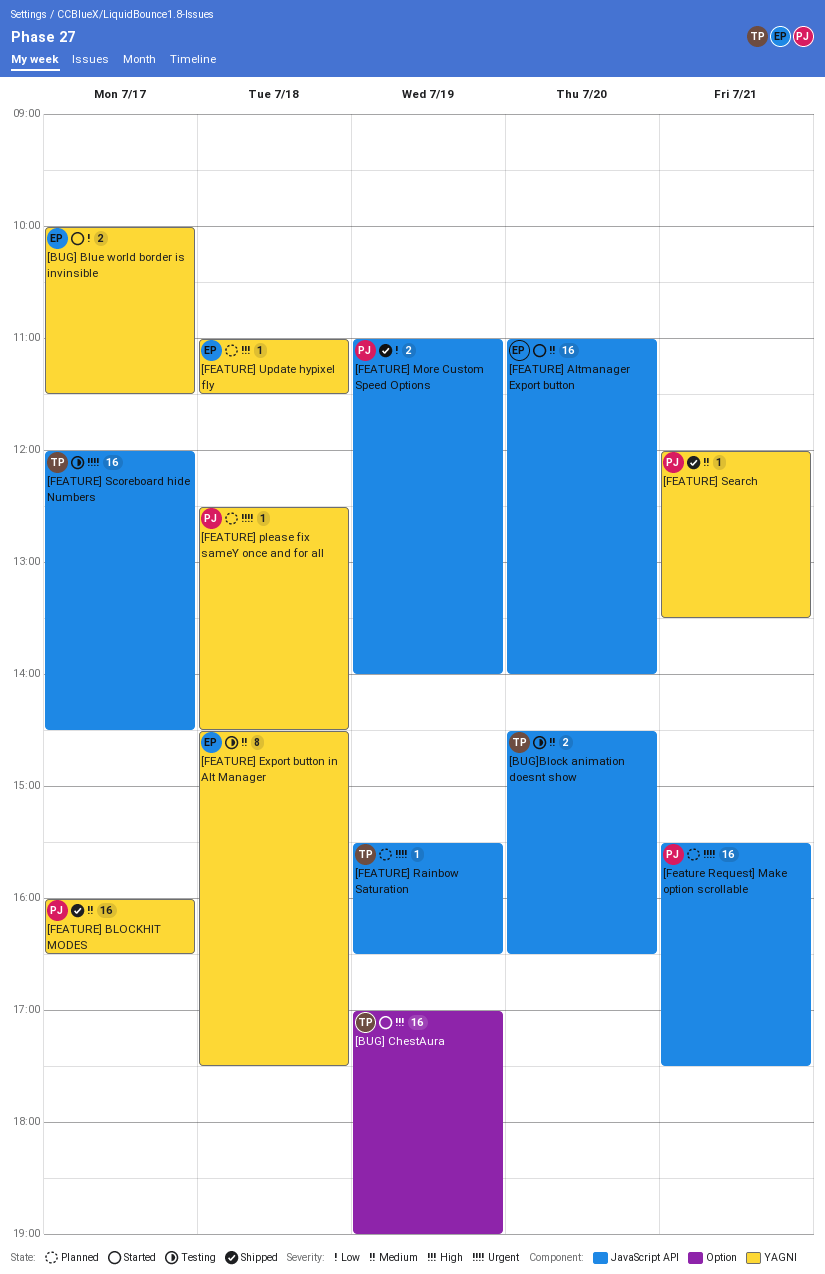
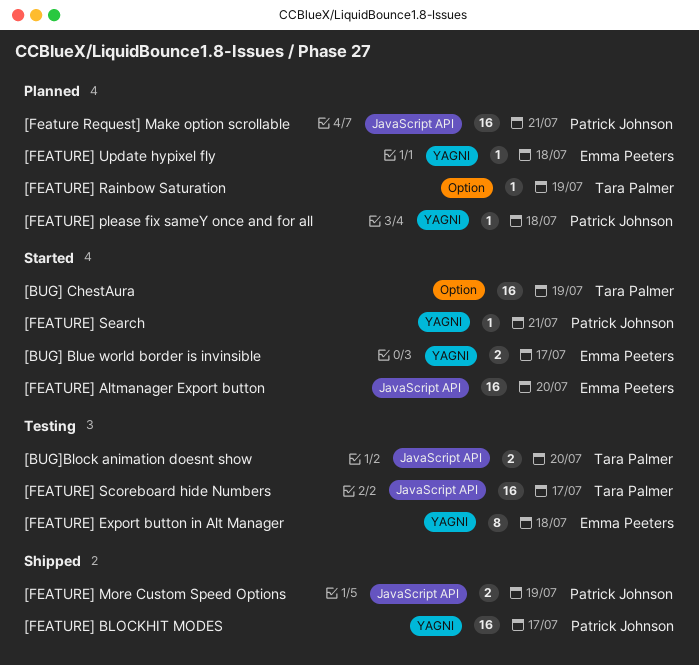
[FEATURE] Rainbow Saturation, label: JavaScript API -> Option
[FEATURE] Search, status: Shipped -> Started

